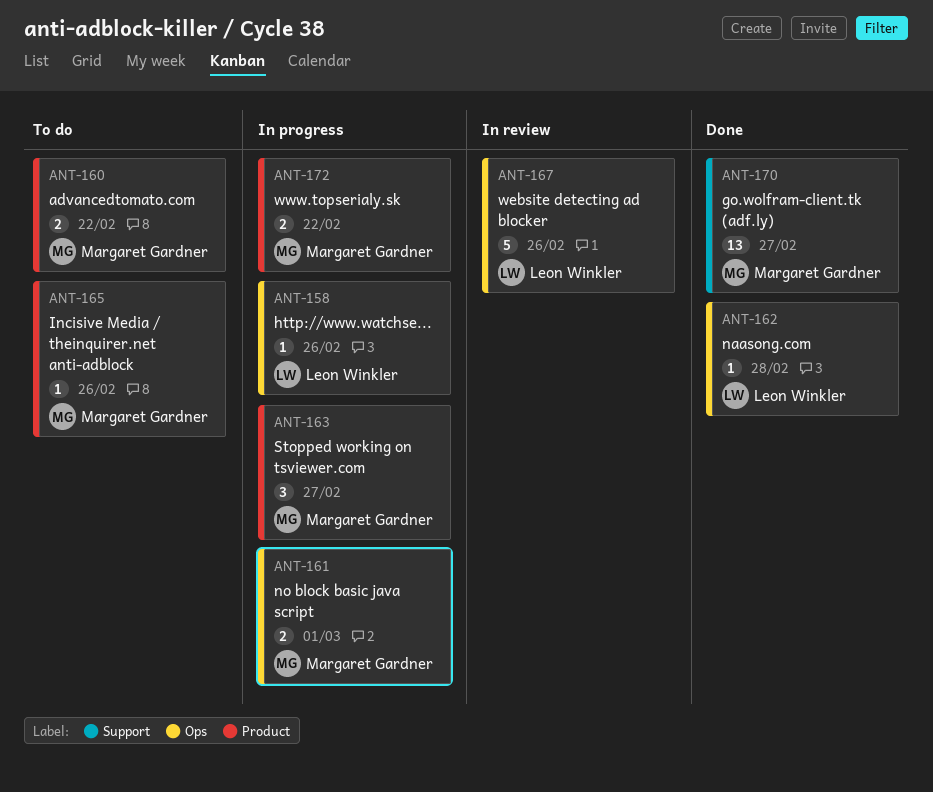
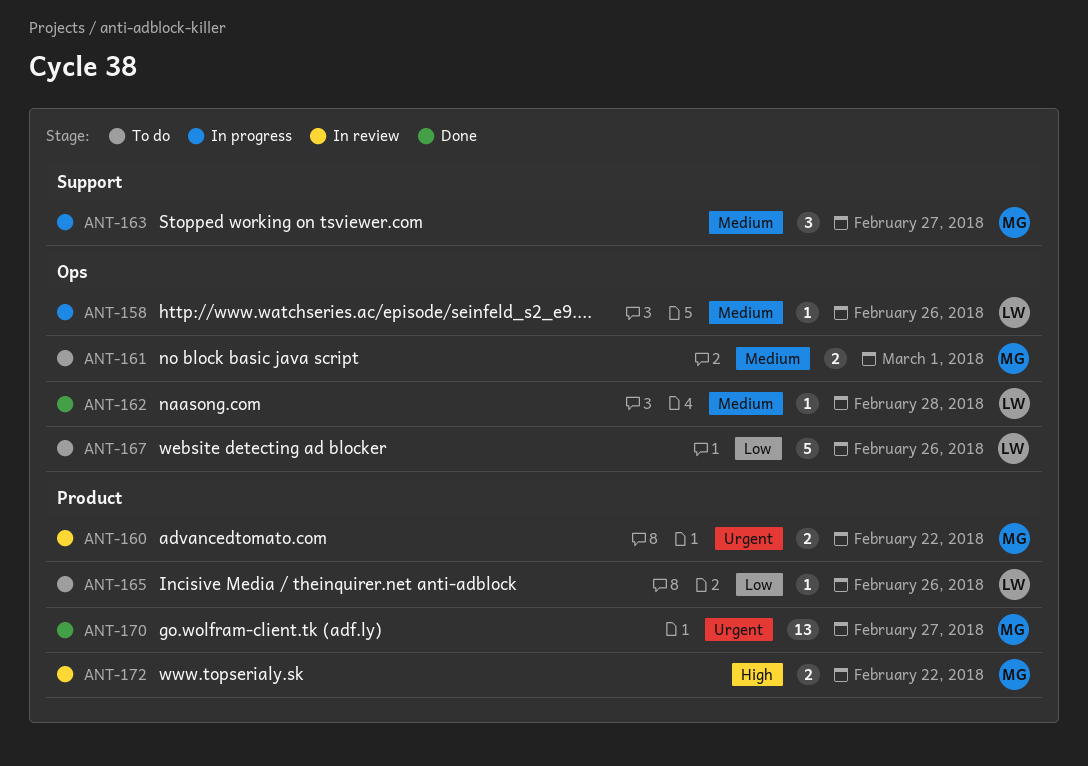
ANT-160, status: To do -> In review
ANT-161, status: In progress -> To do
ANT-163, label: Product -> Support
ANT-165, owner: Margaret Gardner -> Leon Winkler
ANT-167, status: In review -> To do
ANT-170, label: Support -> Product
ANT-172, status: In progress -> In review

